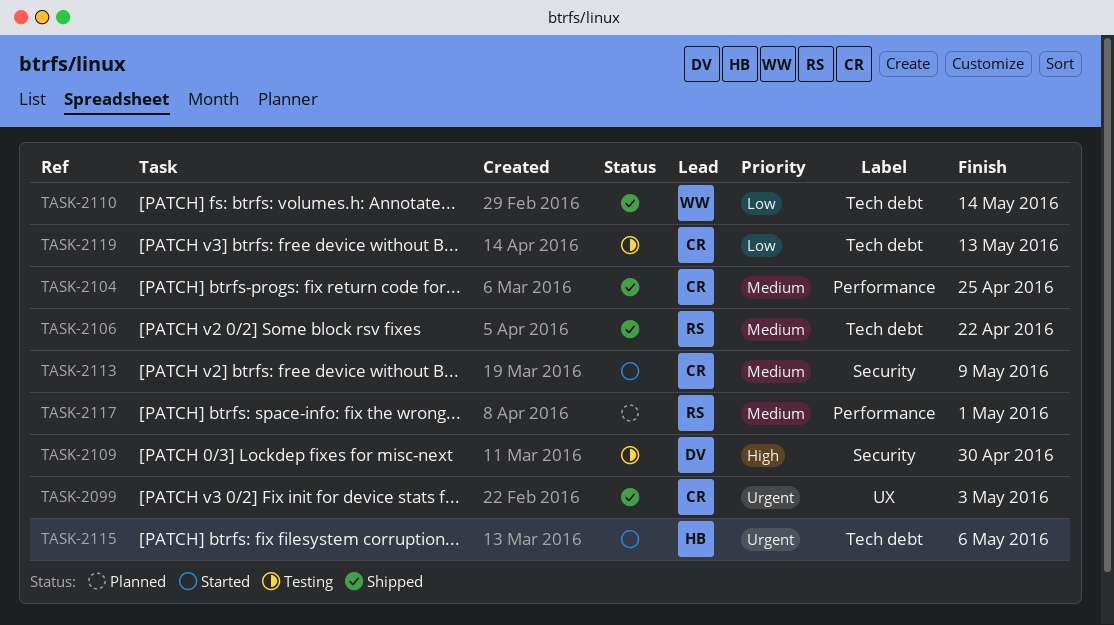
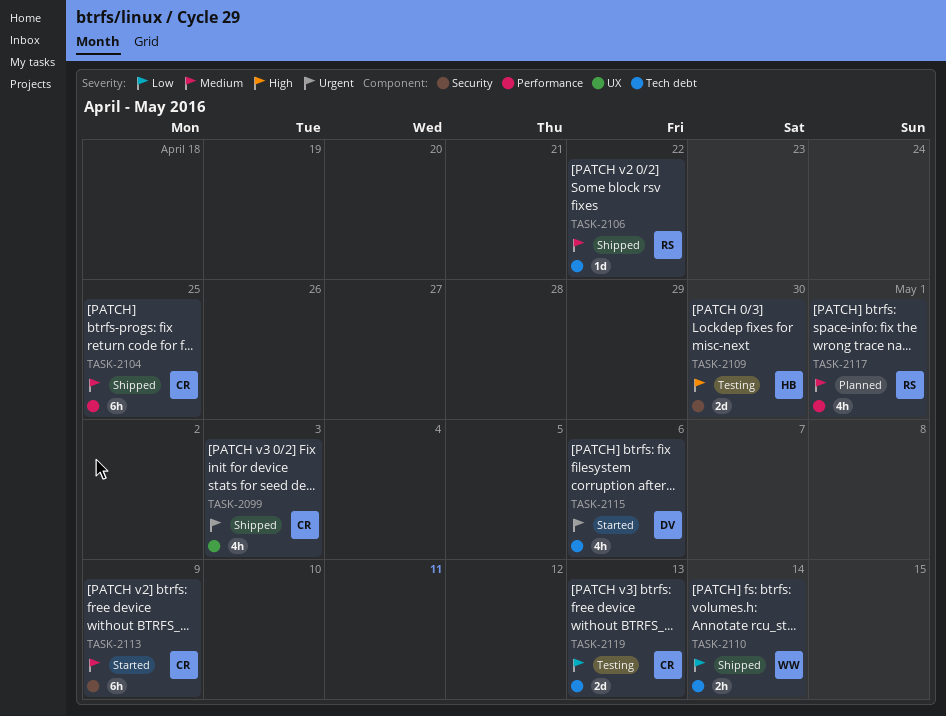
TASK-2109, owner: DV -> HB
TASK-2115, owner: HB -> DV

